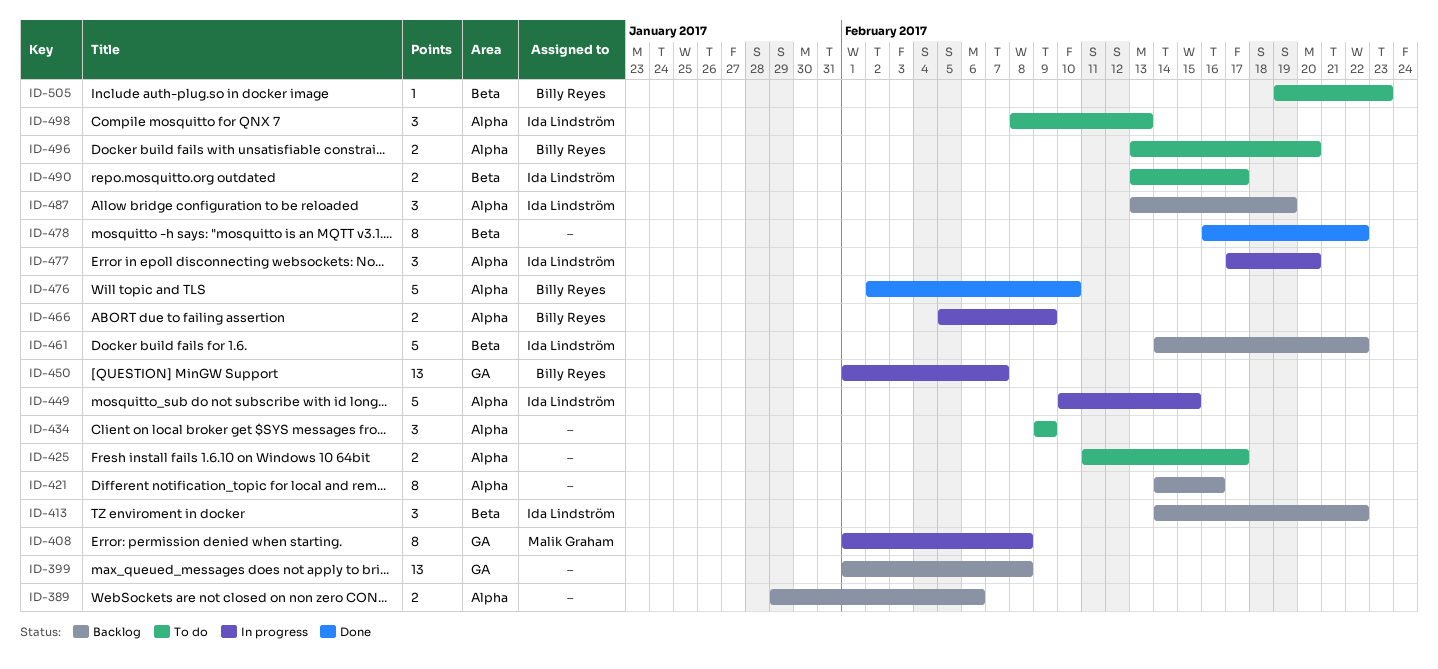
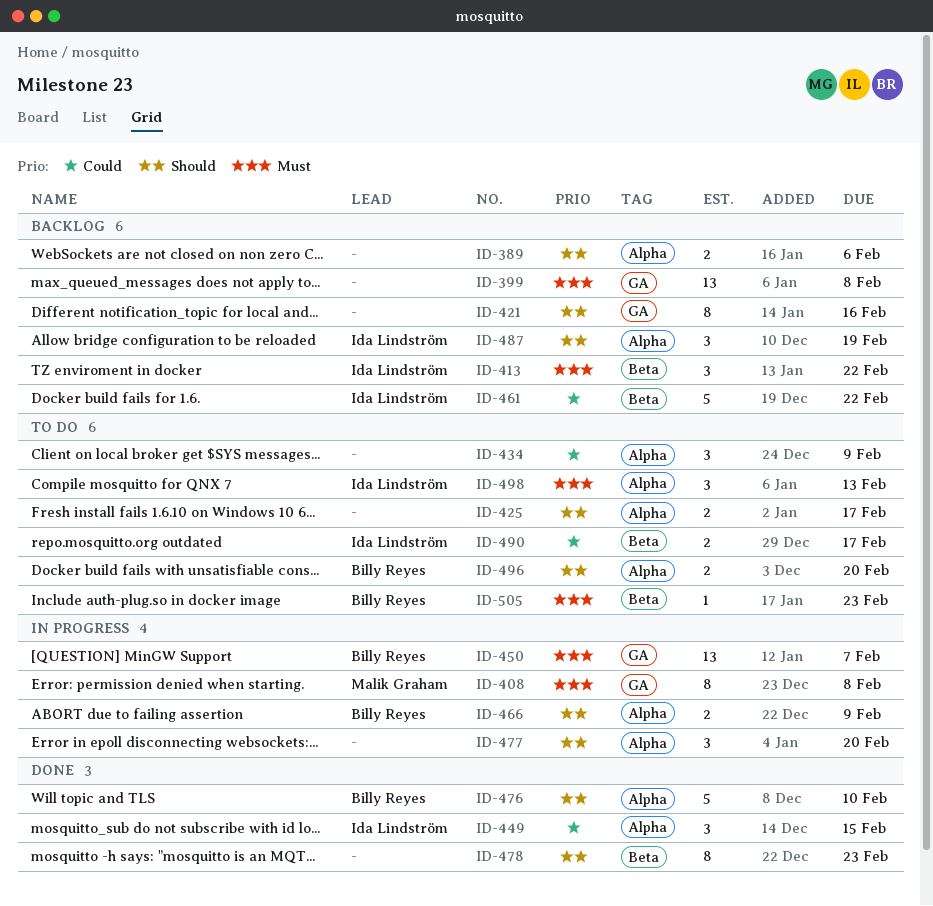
ID-421, label: Alpha -> GA
ID-449, status: In progress -> Done
ID-449, estimate: 5 -> 3
ID-477, owner: Ida Lindström -> none
ID-478, due: Feb 22 -> Feb 23

